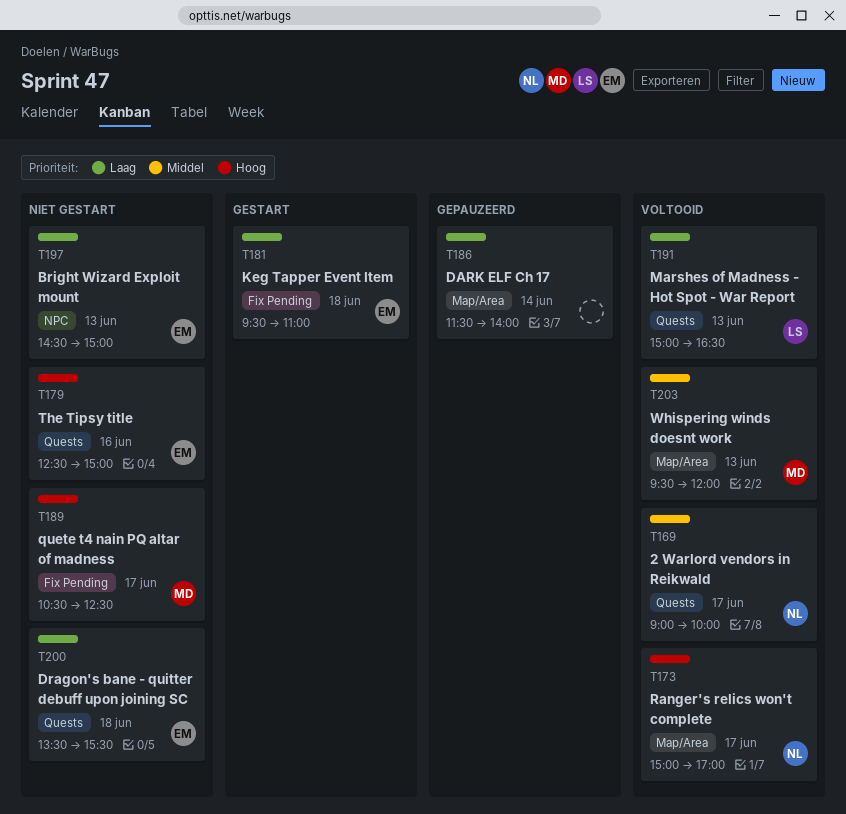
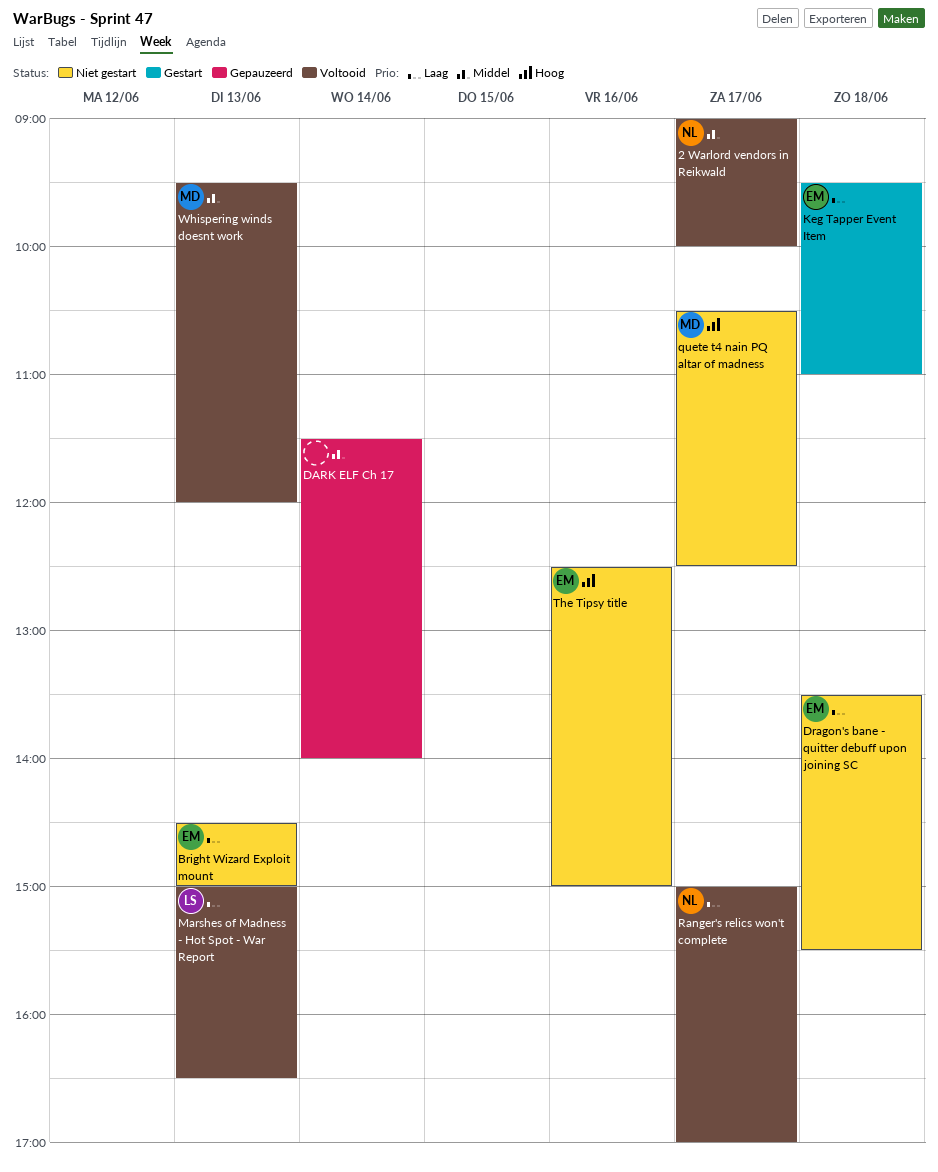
DARK ELF Ch 17, priority: Laag -> Middel
Ranger's relics won't complete, priority: Hoog -> Laag

